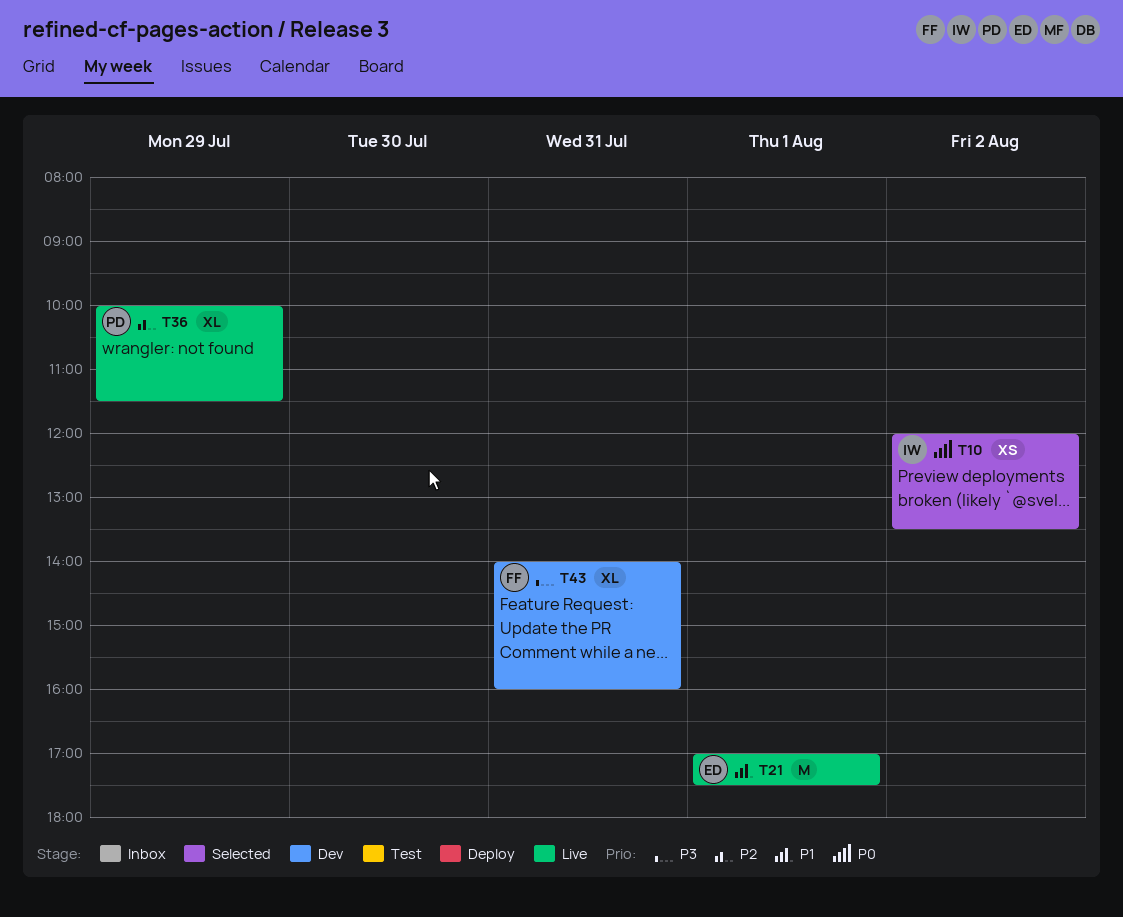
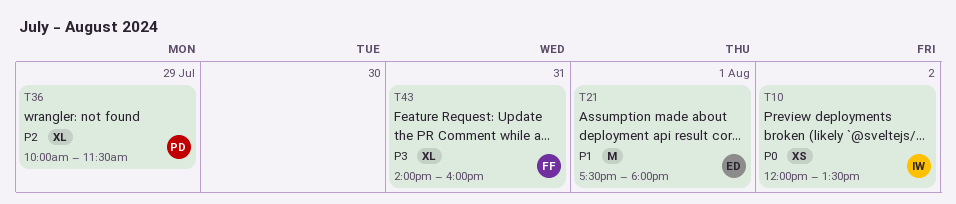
T21, begins: 17:00 -> 17:30
T21, ends: 17:30 -> 18:00

